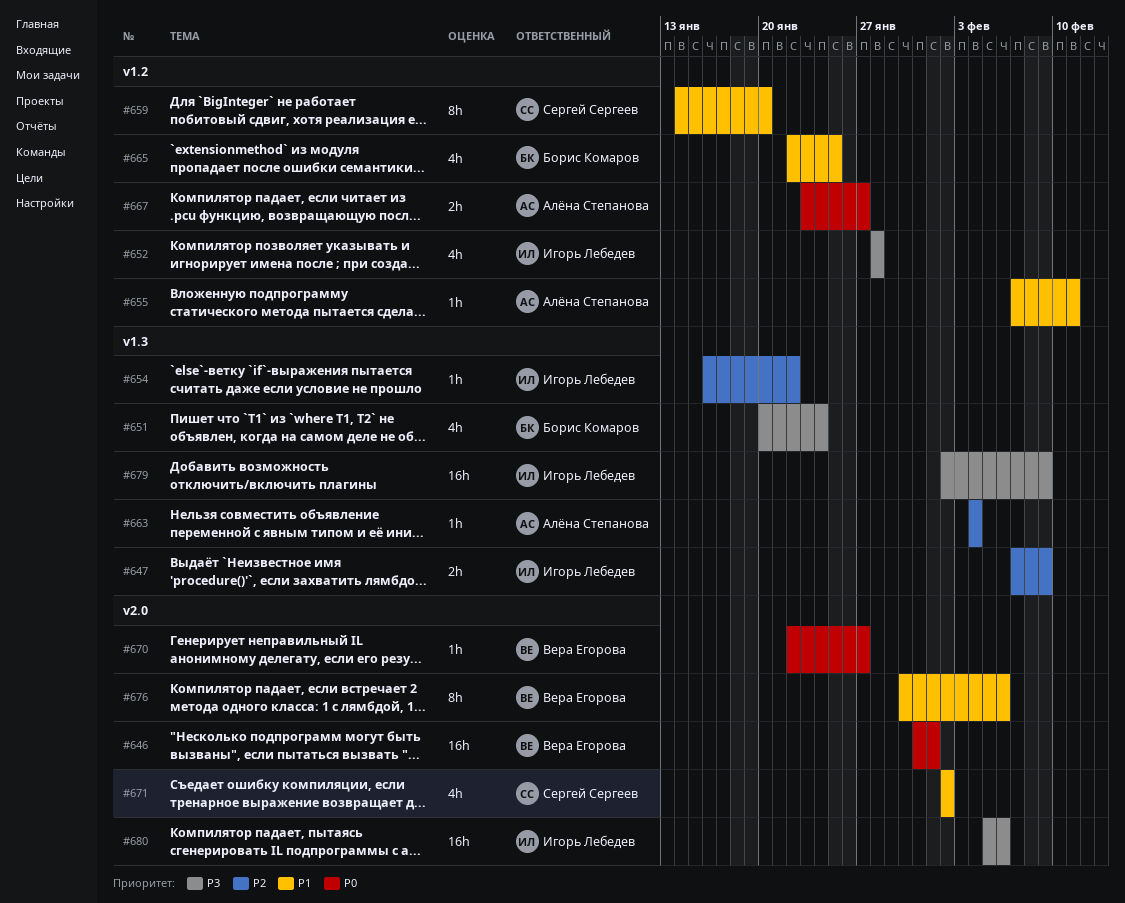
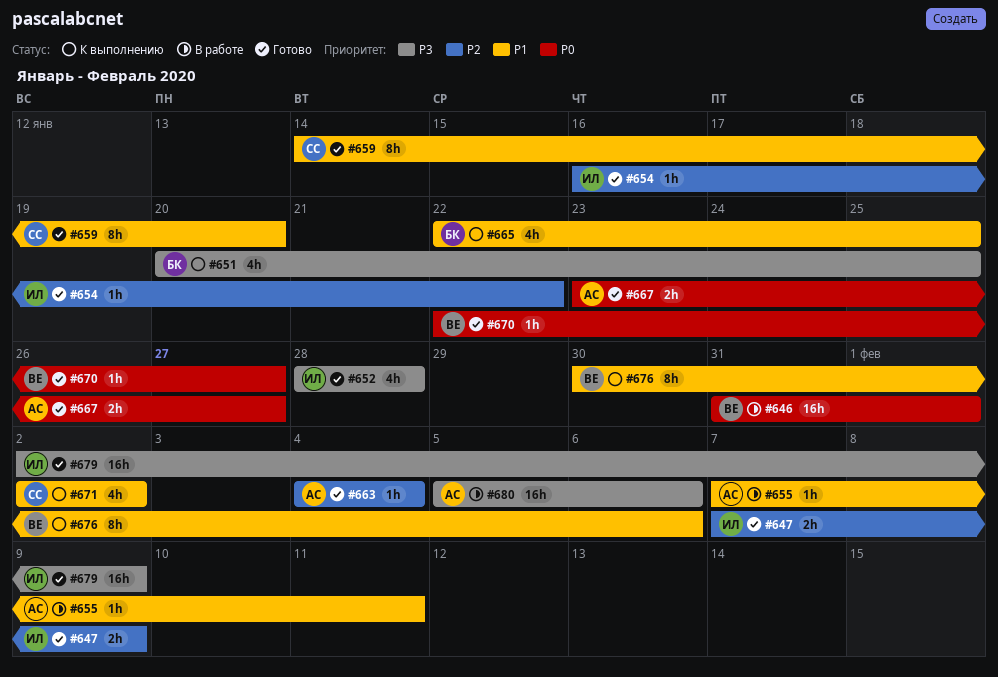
#651, due: Jan 24 -> Jan 25
#680, owner: Игорь Лебедев -> Алёна Степанова

